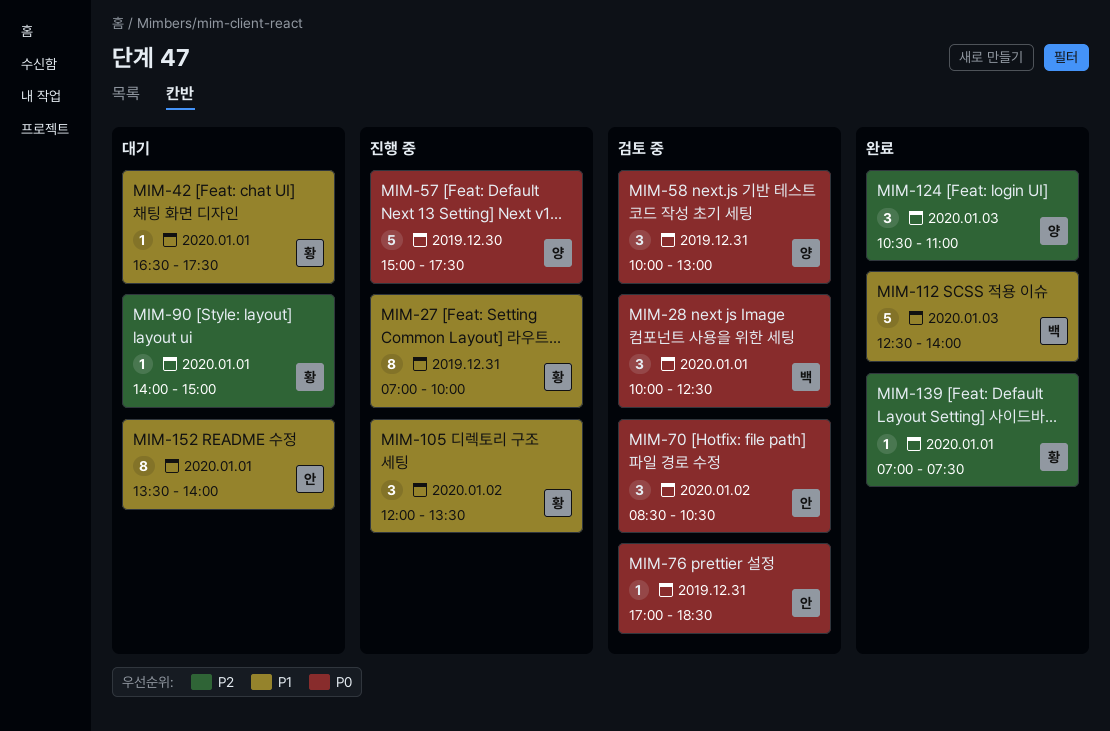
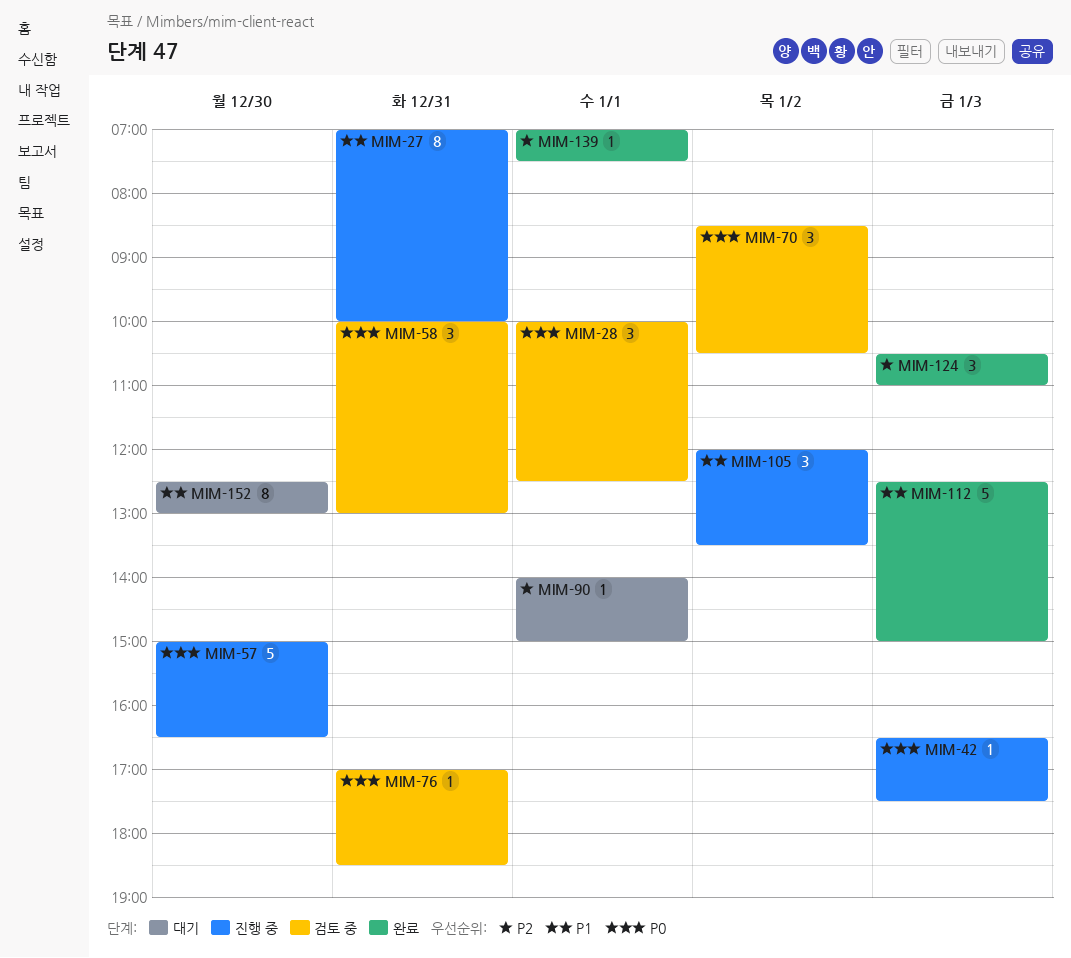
MIM-42, status: 대기 -> 진행 중
MIM-42, priority: P1 -> P0
MIM-42, day: Jan 1 -> Jan 3
MIM-57, ends: 17:30 -> 16:30
MIM-112, ends: 14:00 -> 15:00
MIM-152, day: Jan 1 -> Dec 30
MIM-152, begins: 13:30 -> 12:30
MIM-152, ends: 14:00 -> 13:00

